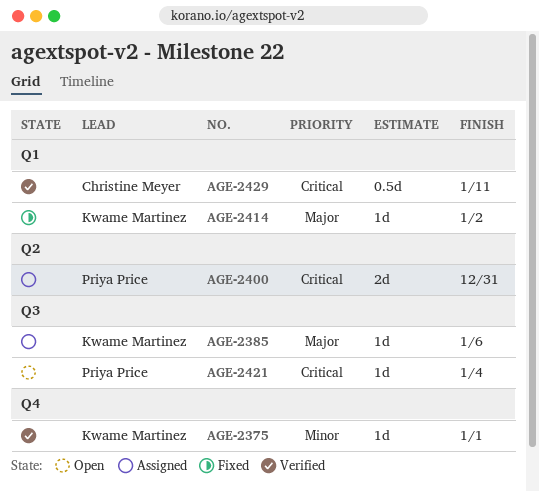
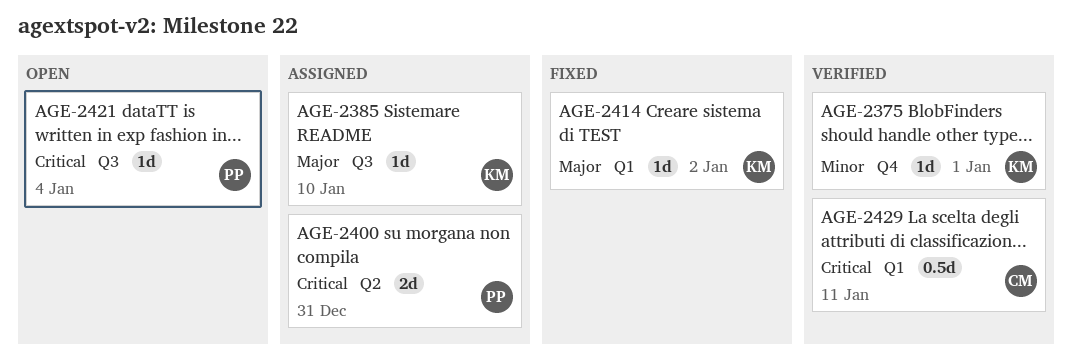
AGE-2385, due: Jan 6 -> Jan 10

